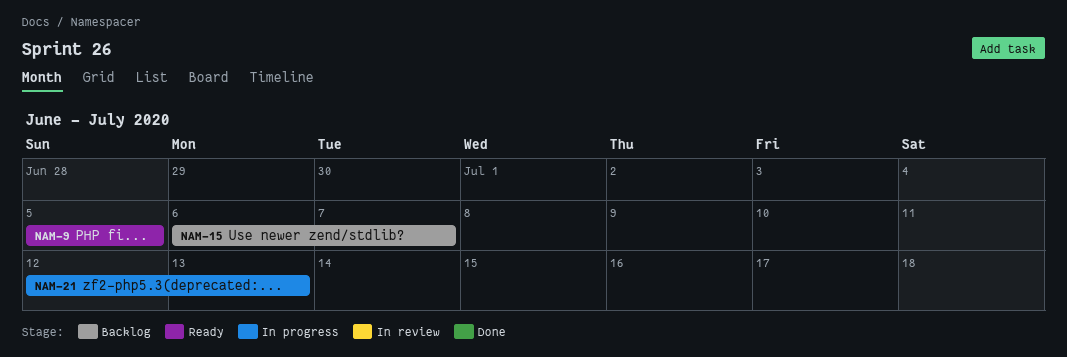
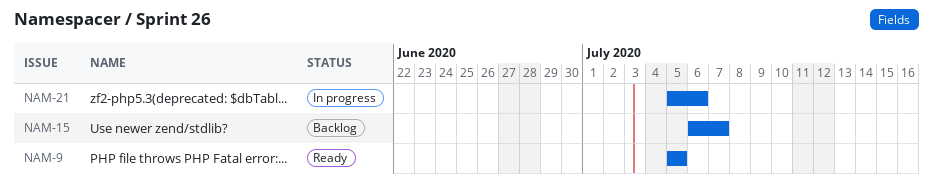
NAM-21, start: Jul 12 -> Jul 5
NAM-21, due: Jul 13 -> Jul 6

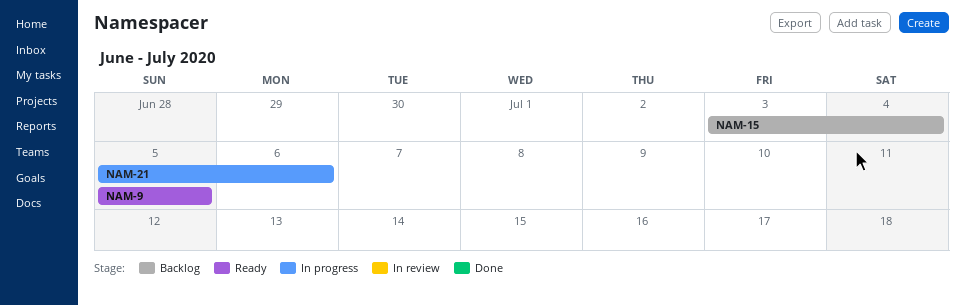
NAM-15, start: Jul 6 -> Jul 3
NAM-15, due: Jul 7 -> Jul 4

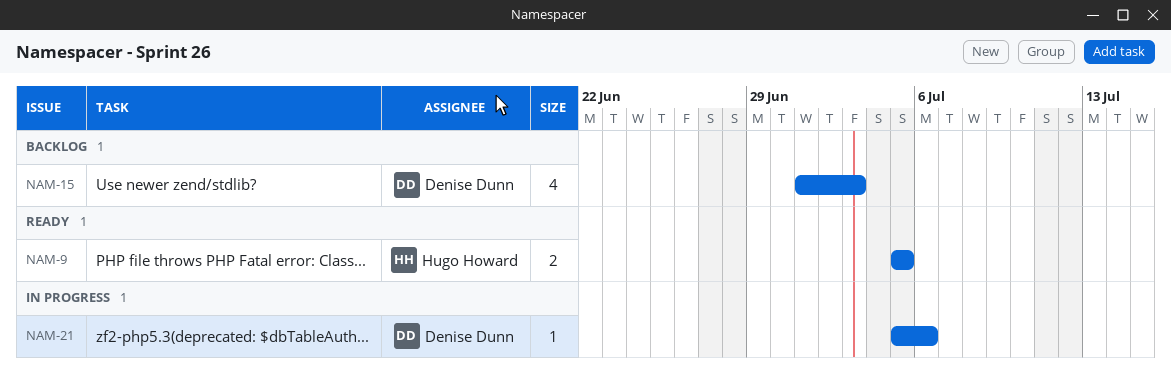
NAM-15, start: Jul 3 -> Jul 1
NAM-15, due: Jul 4 -> Jul 3

